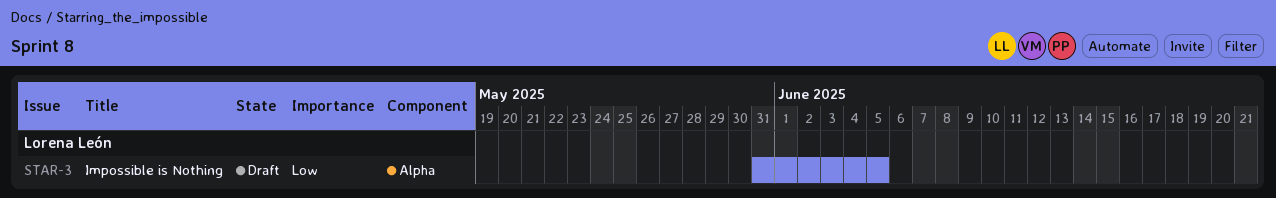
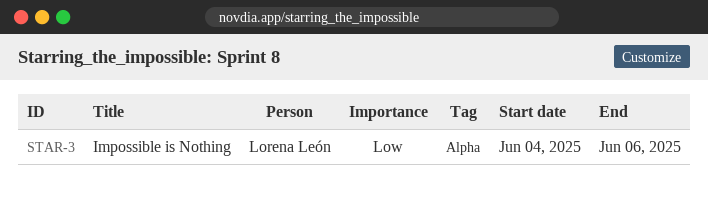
STAR-3, start: May 31 -> Jun 4
STAR-3, due: Jun 5 -> Jun 6

